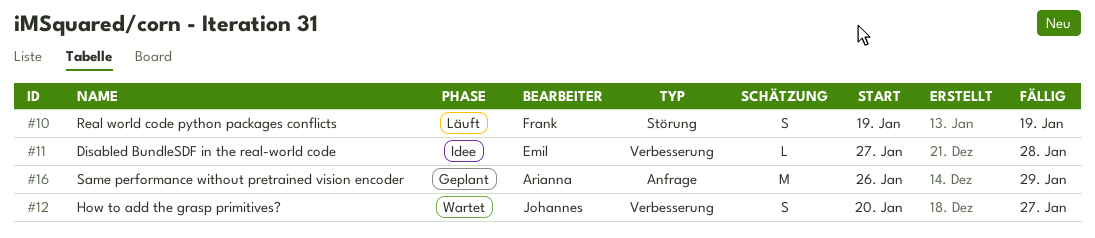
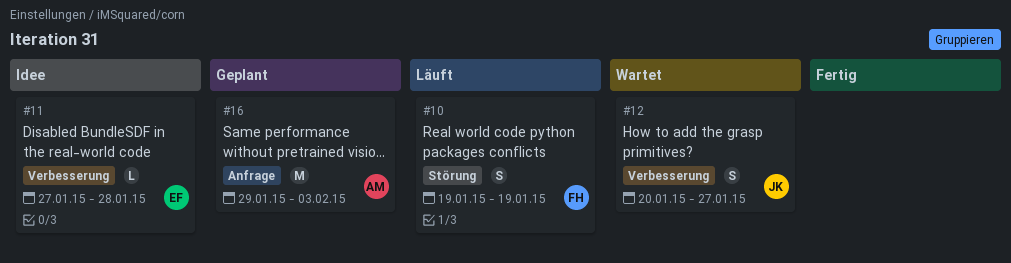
#16, start: Jan 26 -> Jan 29
#16, due: Jan 29 -> Feb 3

